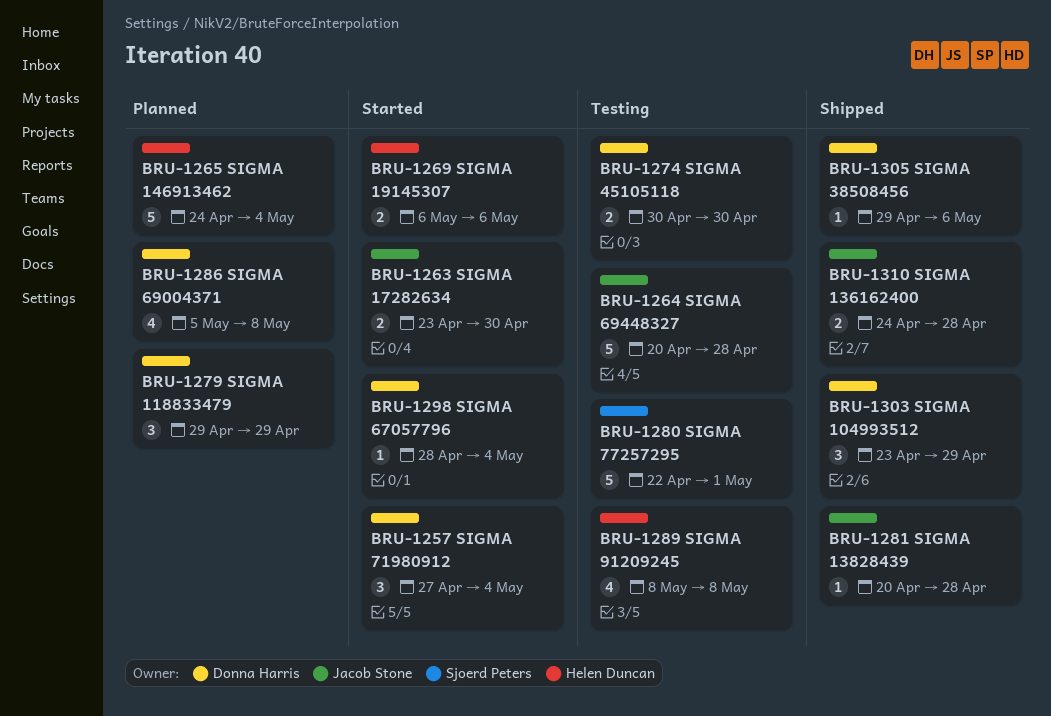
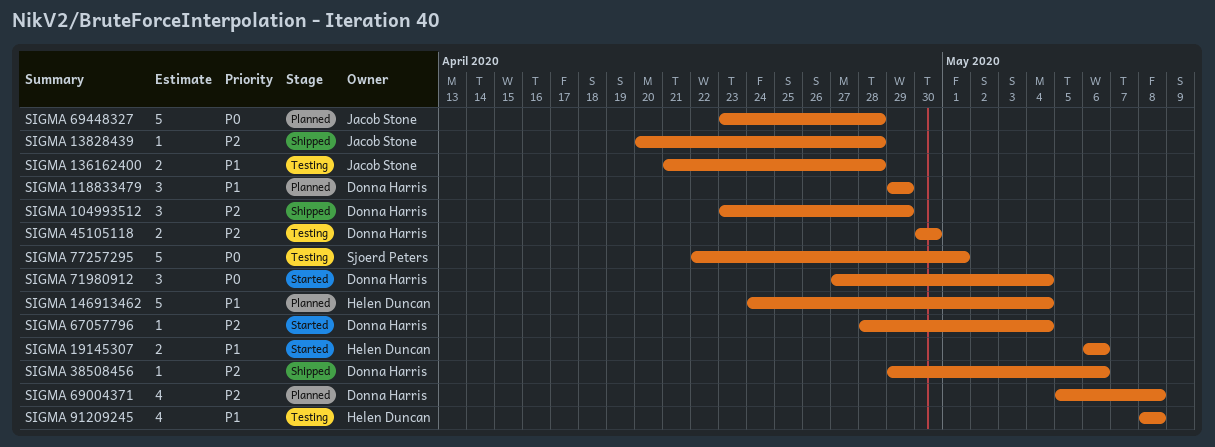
SIGMA 136162400, status: Shipped -> Testing
SIGMA 136162400, start: Apr 24 -> Apr 21
SIGMA 17282634: present -> none
SIGMA 69448327, status: Testing -> Planned
SIGMA 69448327, start: Apr 20 -> Apr 23

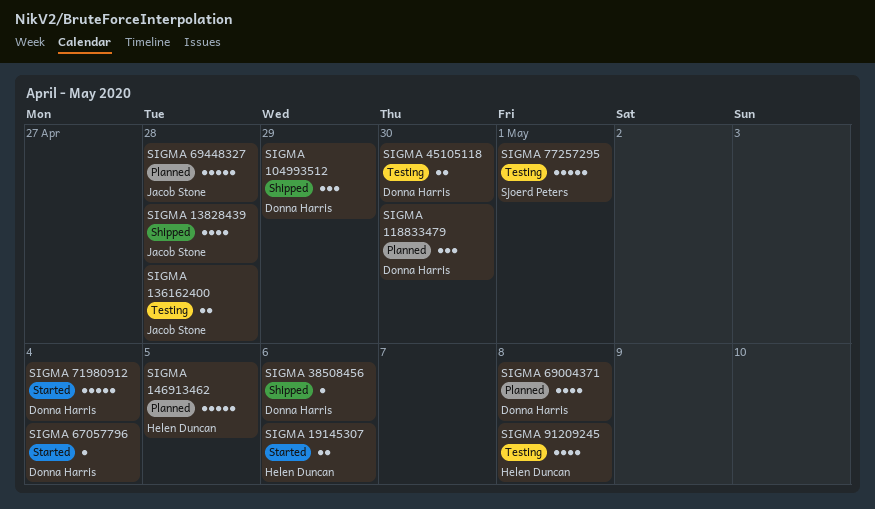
SIGMA 118833479, due: Apr 29 -> Apr 30
SIGMA 13828439, estimate: 1 -> 4
SIGMA 146913462, due: May 4 -> May 5
SIGMA 71980912, estimate: 3 -> 5

